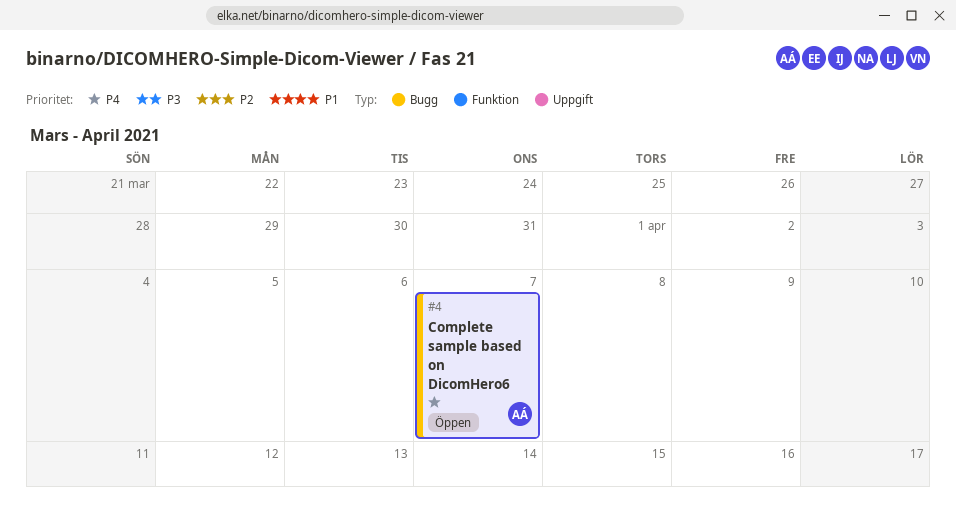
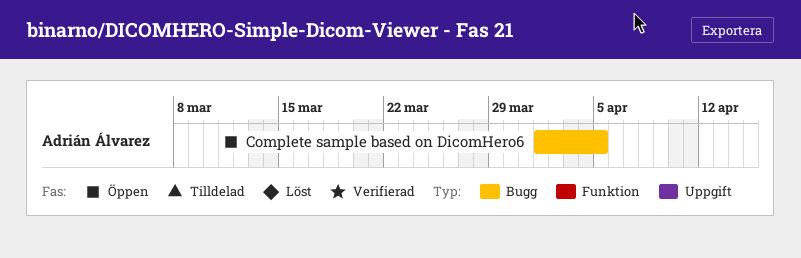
Complete sample based on DicomHero6, due: Apr 7 -> Apr 5

